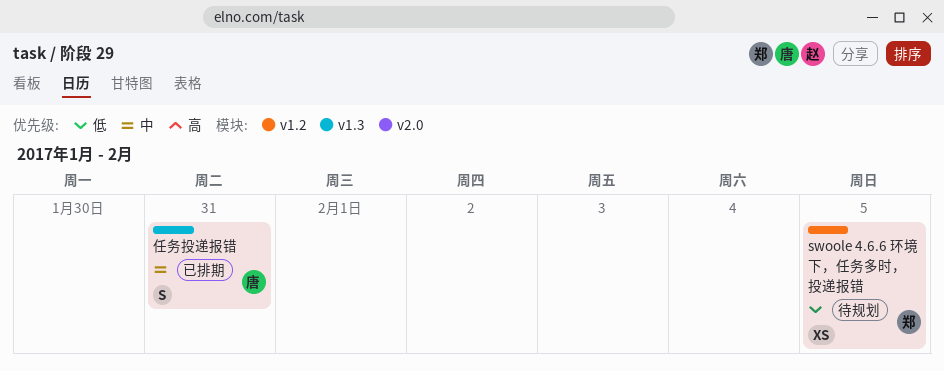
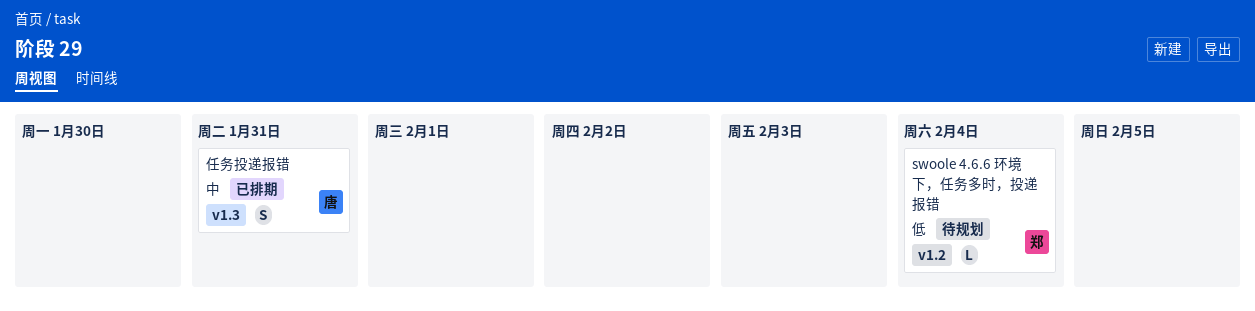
swoole 4.6.6 环境下，任务多时，投递报错, estimate: XS -> L
swoole 4.6.6 环境下，任务多时，投递报错, due: Feb 5 -> Feb 4

